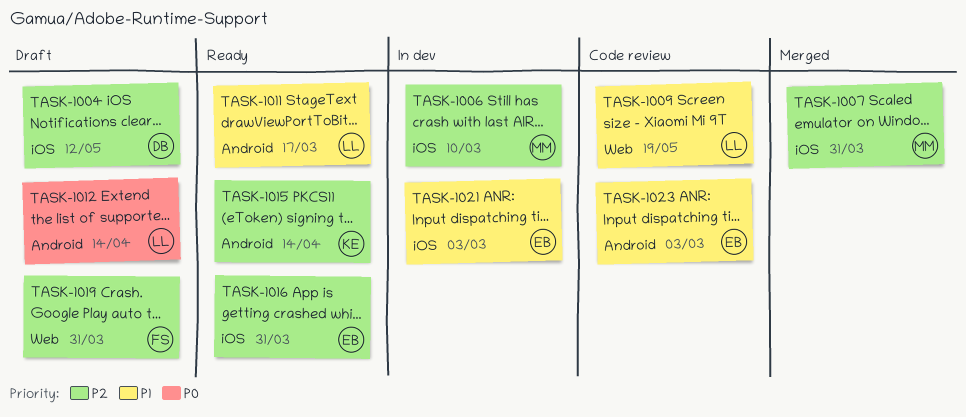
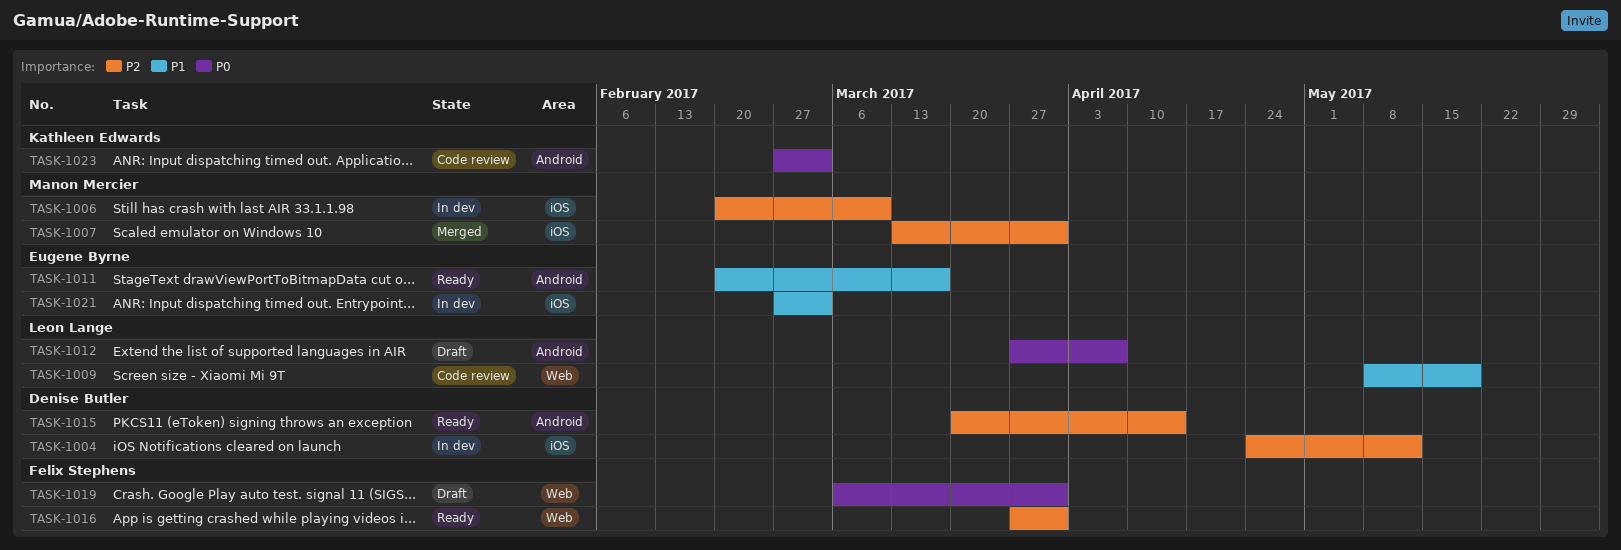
TASK-1004, status: Draft -> In dev
TASK-1011, owner: Leon Lange -> Eugene Byrne
TASK-1012, due: Apr 14 -> Apr 7
TASK-1015, owner: Kathleen Edwards -> Denise Butler
TASK-1016, owner: Eugene Byrne -> Felix Stephens
TASK-1016, label: iOS -> Web
TASK-1019, priority: P2 -> P0
TASK-1023, owner: Eugene Byrne -> Kathleen Edwards
TASK-1023, priority: P1 -> P0

